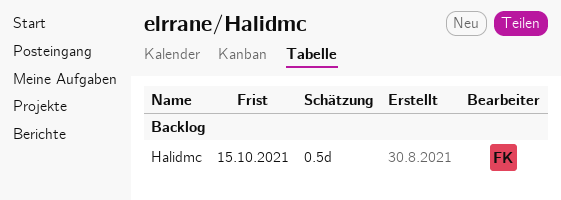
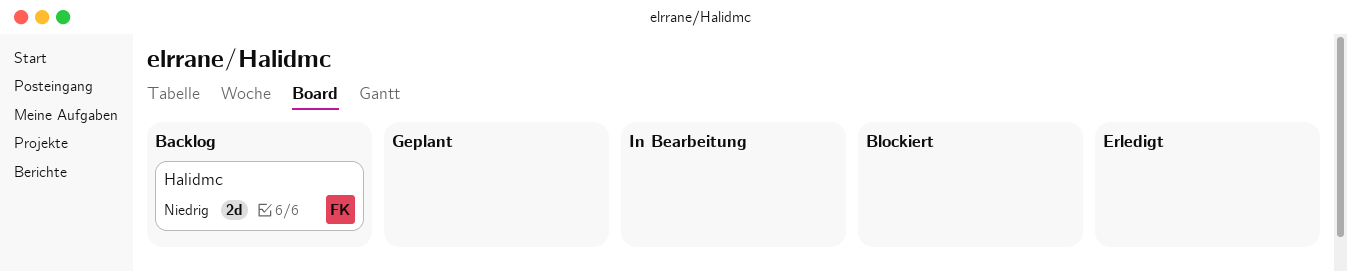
Halidmc, estimate: 0.5d -> 2d

